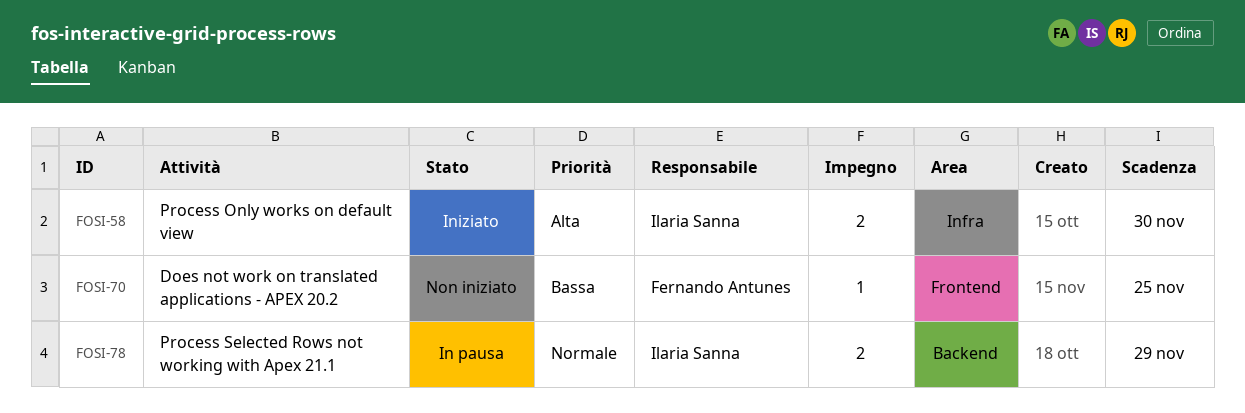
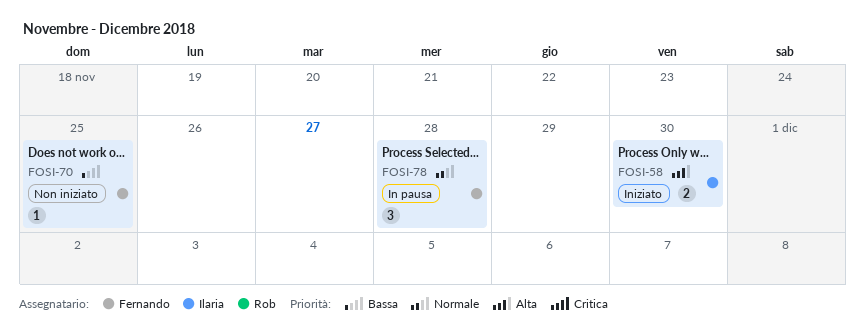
FOSI-78, owner: Ilaria Sanna -> Fernando Antunes
FOSI-78, estimate: 2 -> 3
FOSI-78, due: Nov 29 -> Nov 28

